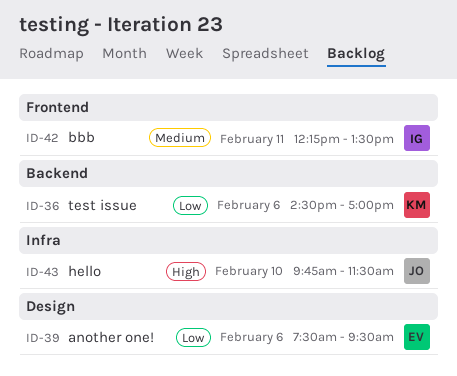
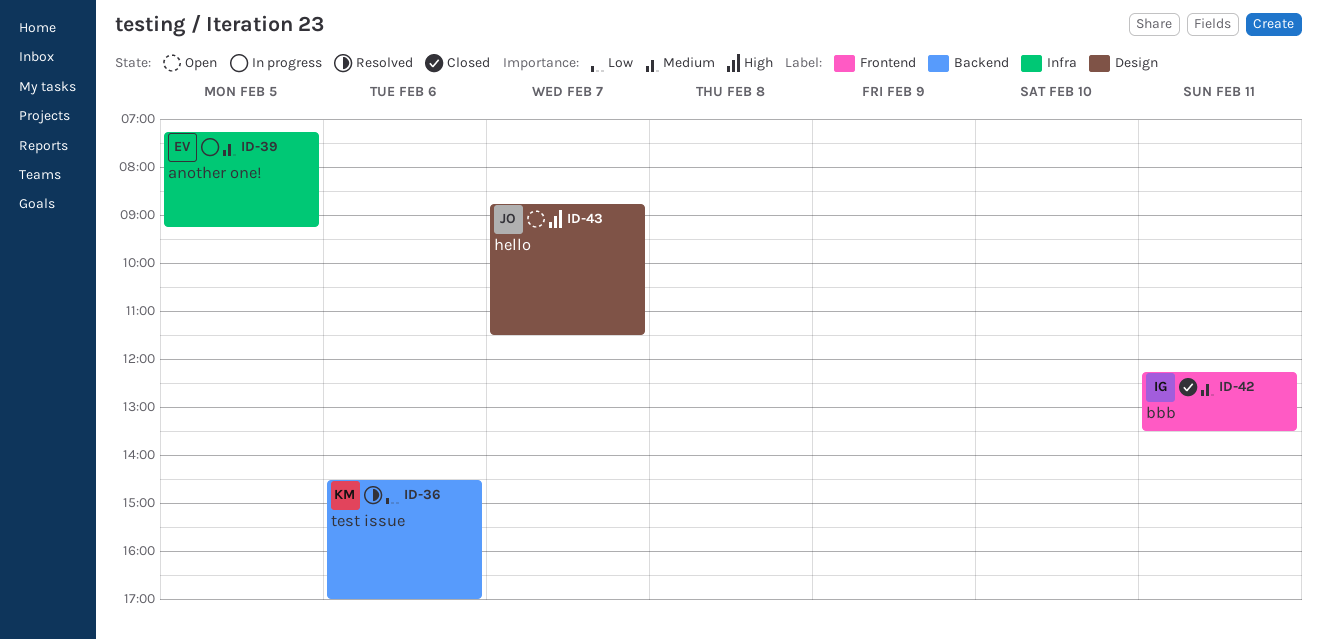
ID-39, priority: Low -> Medium
ID-39, label: Design -> Infra
ID-39, day: Feb 6 -> Feb 5
ID-39, begins: 07:30 -> 07:15
ID-39, ends: 09:30 -> 09:15
ID-43, label: Infra -> Design
ID-43, day: Feb 10 -> Feb 7
ID-43, begins: 09:45 -> 08:45

